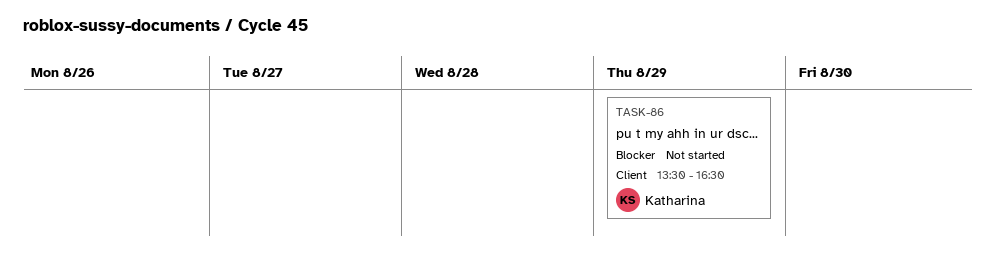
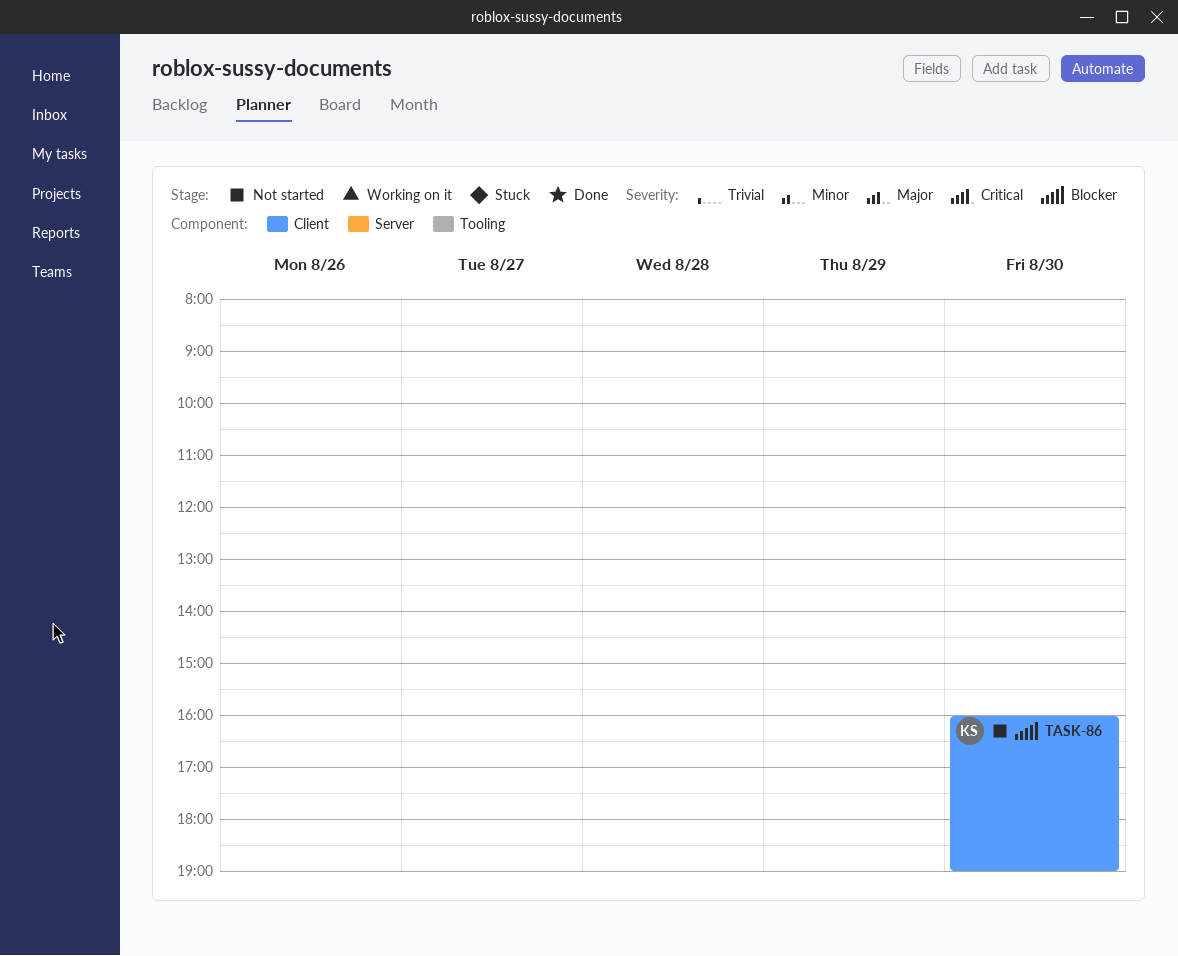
TASK-86, day: Aug 29 -> Aug 30
TASK-86, begins: 13:30 -> 16:00
TASK-86, ends: 16:30 -> 19:00

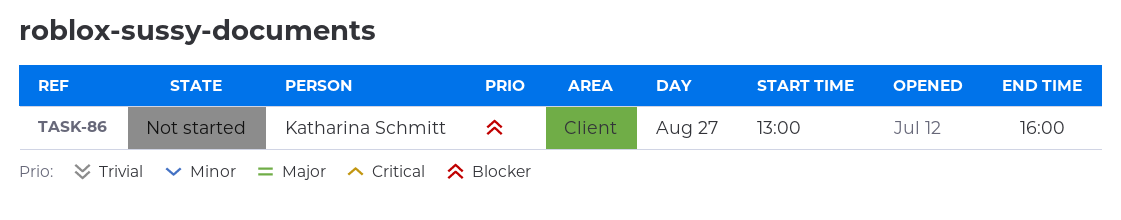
TASK-86, day: Aug 30 -> Aug 27
TASK-86, begins: 16:00 -> 13:00
TASK-86, ends: 19:00 -> 16:00

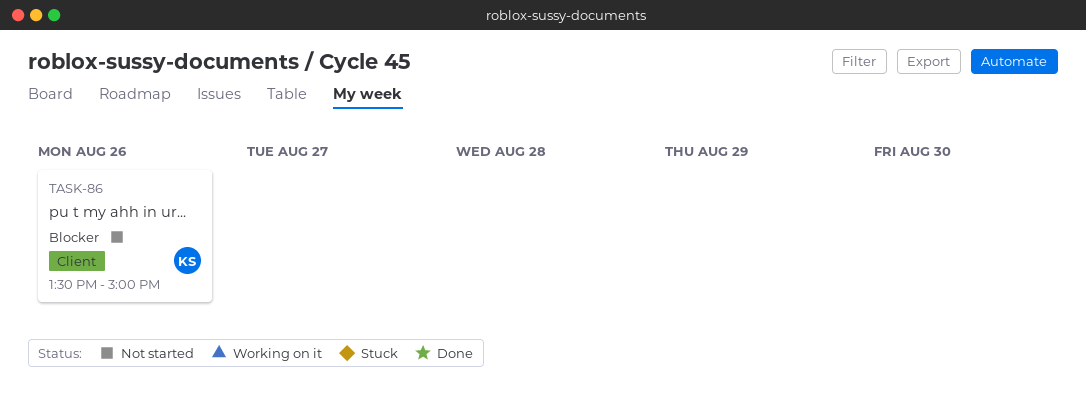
TASK-86, day: Aug 27 -> Aug 26
TASK-86, begins: 13:00 -> 13:30
TASK-86, ends: 16:00 -> 15:00

